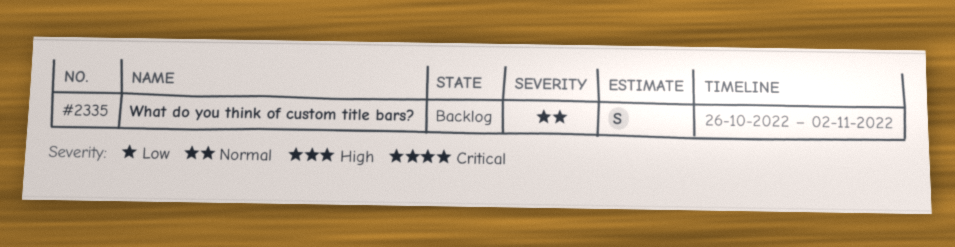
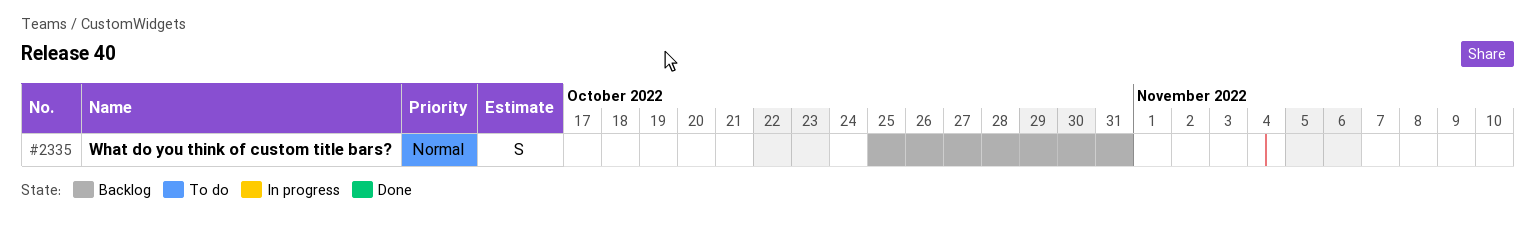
#2335, start: Oct 26 -> Oct 25
#2335, due: Nov 2 -> Oct 31

